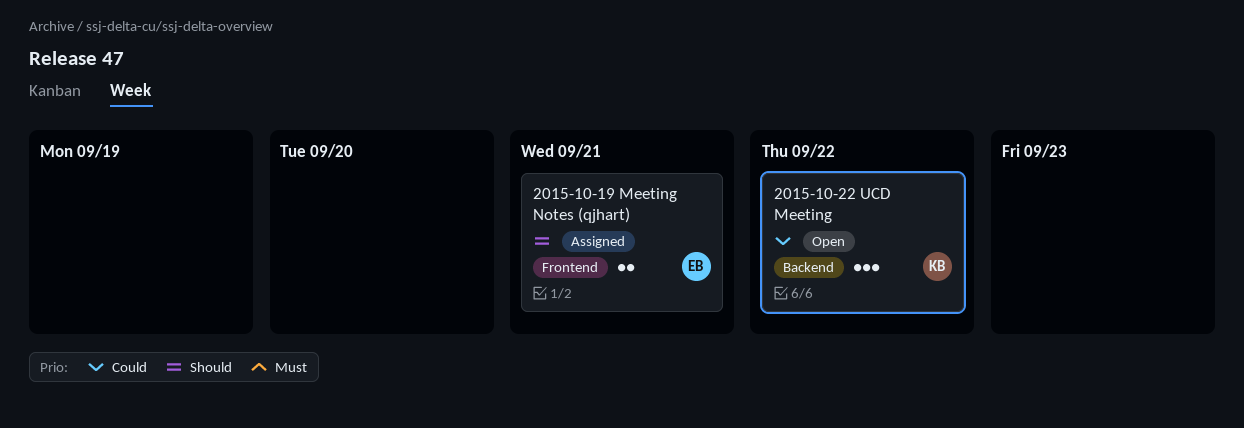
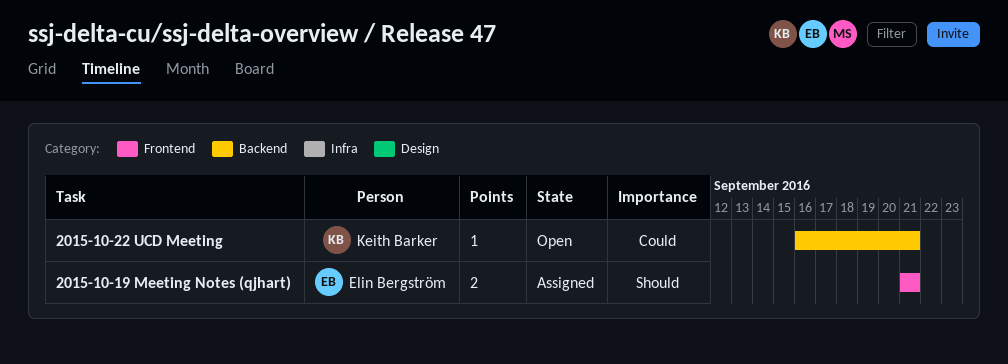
2015-10-22 UCD Meeting, estimate: 3 -> 1
2015-10-22 UCD Meeting, due: Sep 22 -> Sep 21

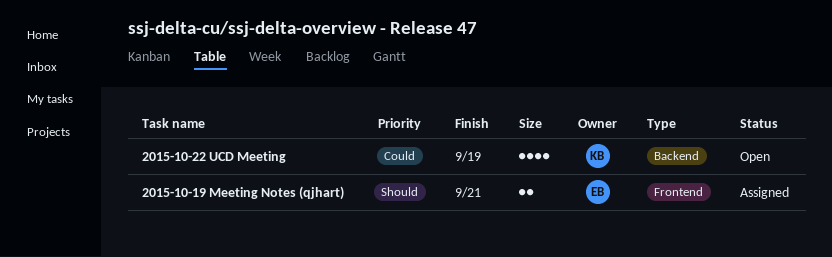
2015-10-22 UCD Meeting, estimate: 1 -> 4
2015-10-22 UCD Meeting, due: Sep 21 -> Sep 19

